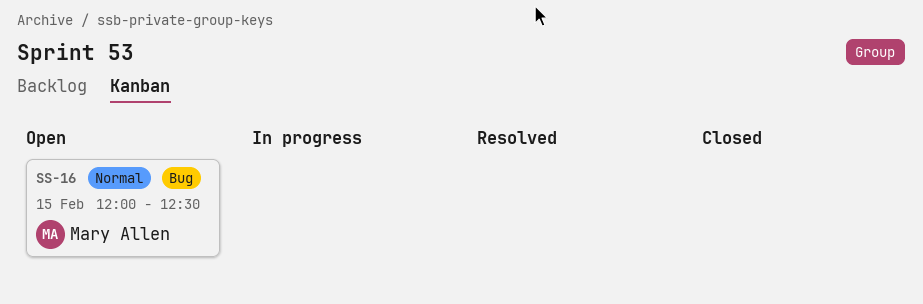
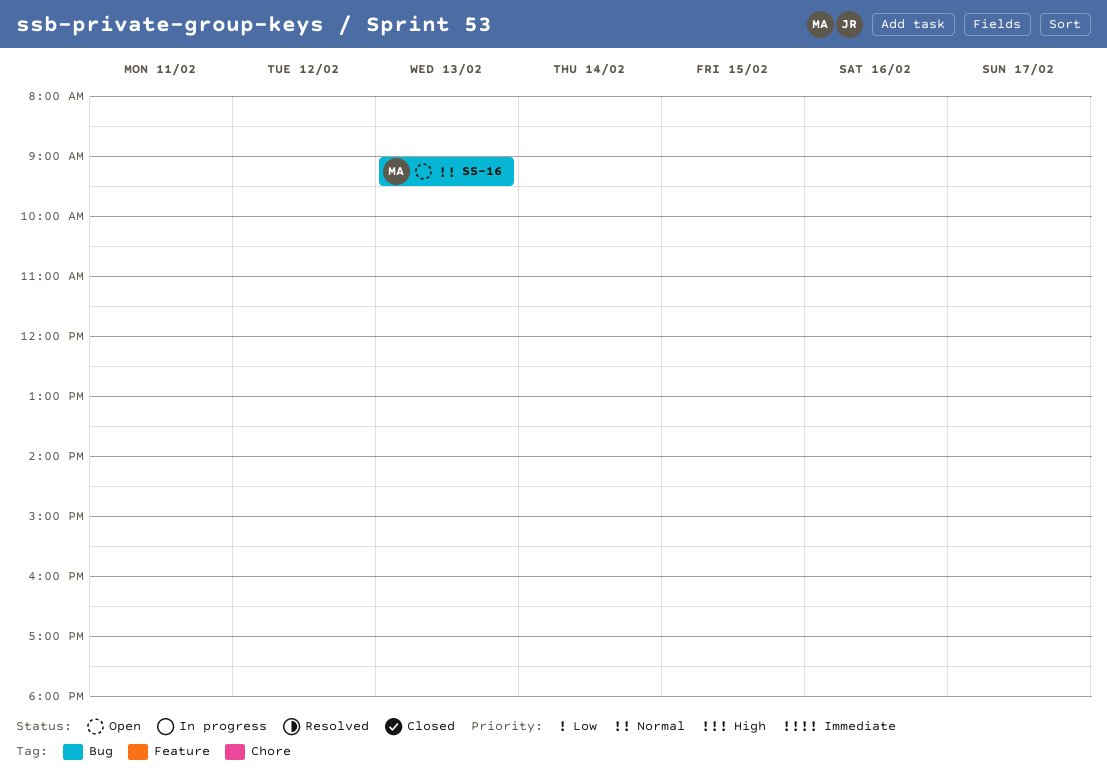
SS-16, day: Feb 15 -> Feb 13
SS-16, begins: 12:00 -> 09:00
SS-16, ends: 12:30 -> 09:30

